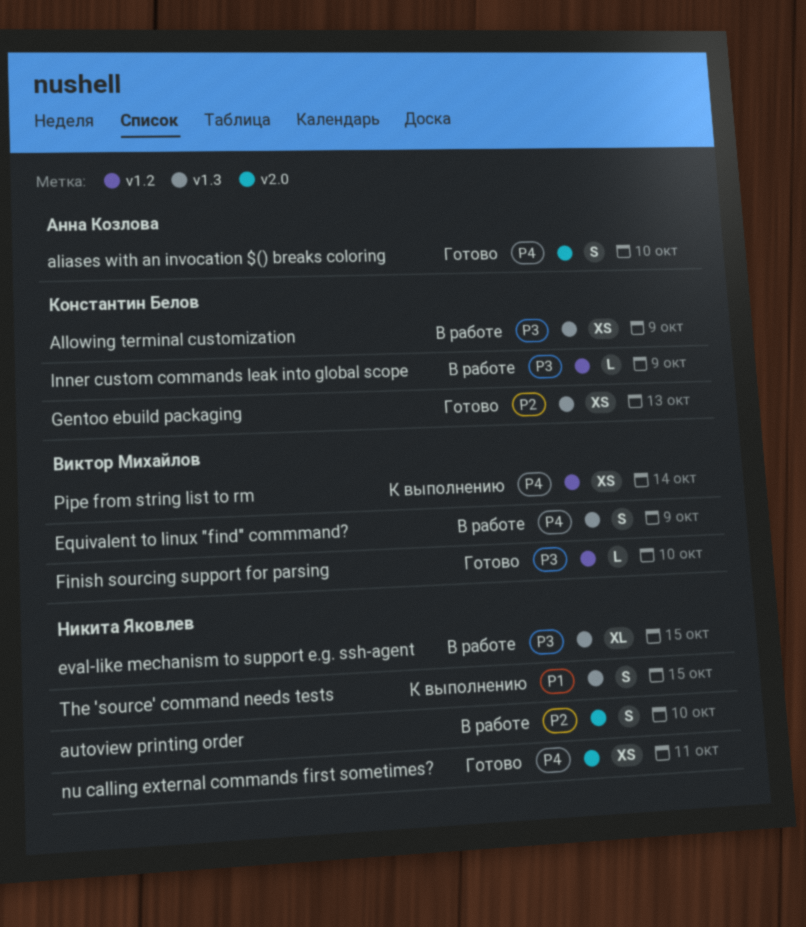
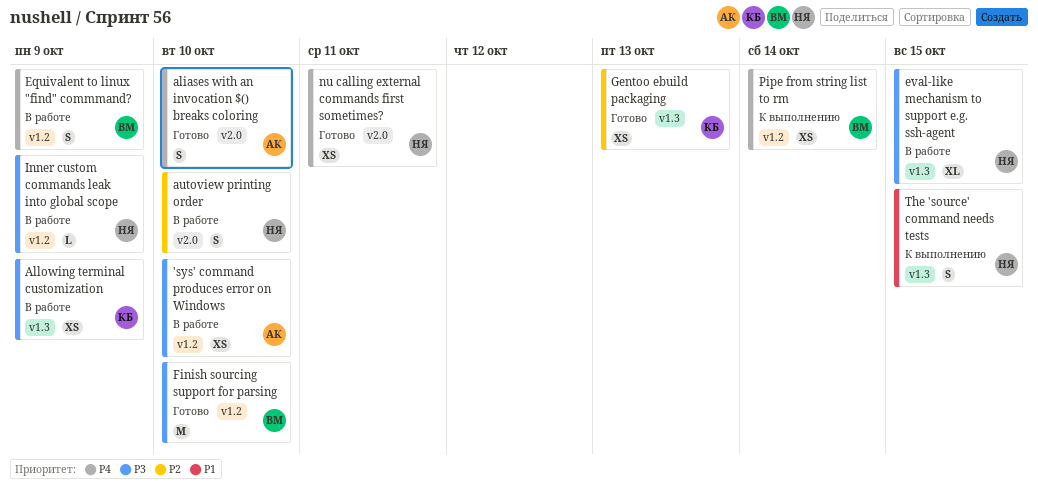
'sys' command produces error on Windows: none -> present
Equivalent to linux "find" commmand?, label: v1.3 -> v1.2
Finish sourcing support for parsing, estimate: L -> M
Inner custom commands leak into global scope, owner: Константин Белов -> Никита Яковлев

